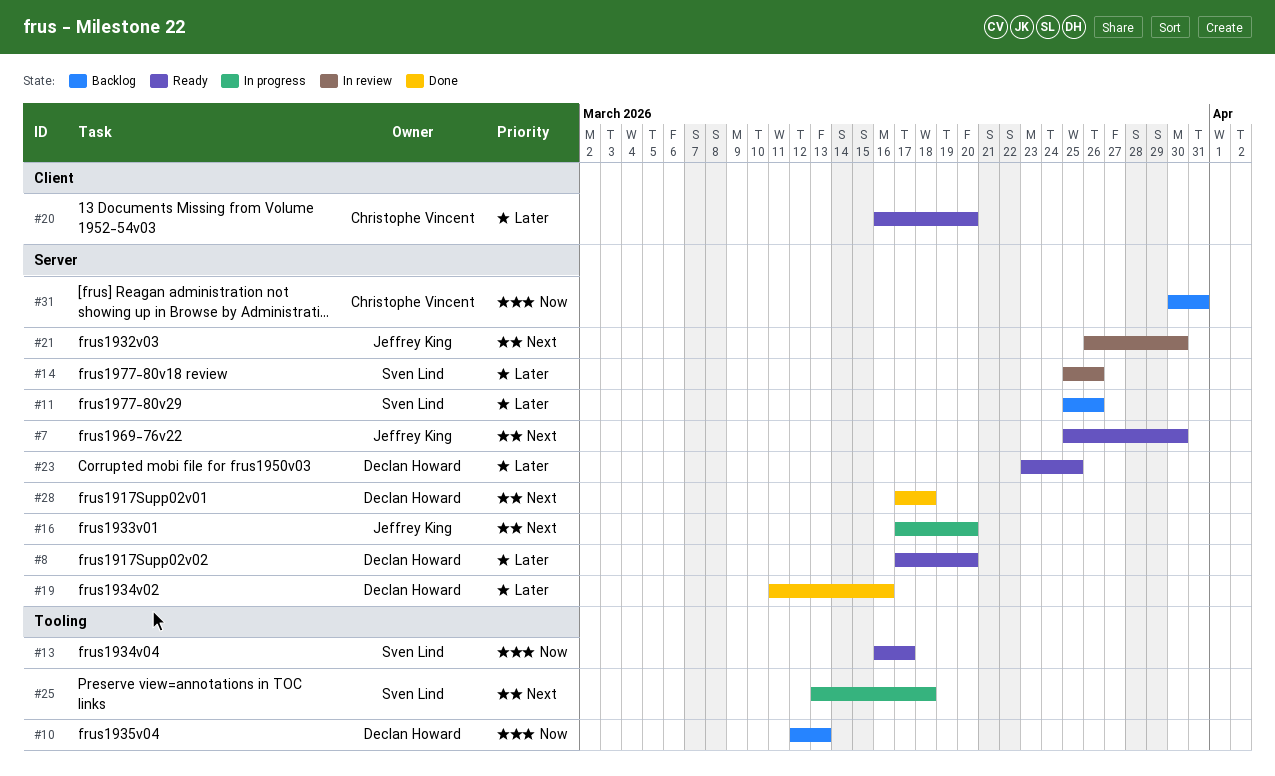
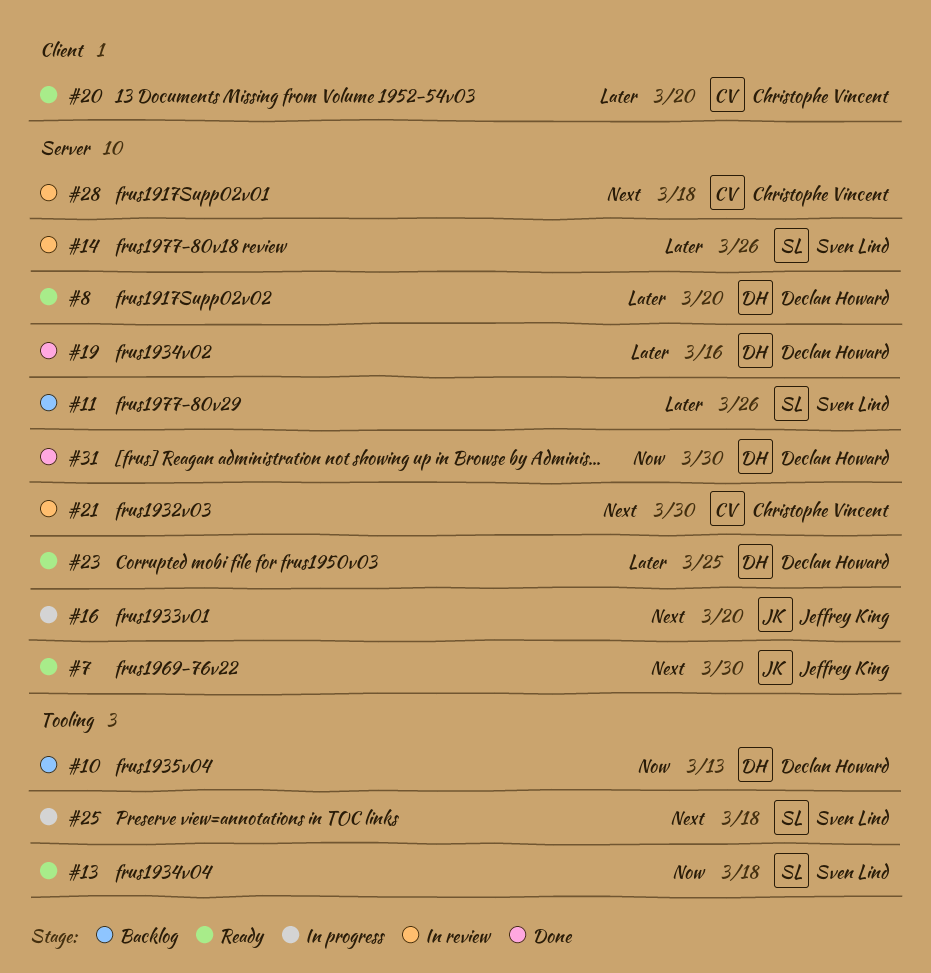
#13, due: Mar 17 -> Mar 18
#21, owner: Jeffrey King -> Christophe Vincent
#28, status: Done -> In review
#28, owner: Declan Howard -> Christophe Vincent
#31, status: Backlog -> Done
#31, owner: Christophe Vincent -> Declan Howard
#31, due: Mar 31 -> Mar 30

